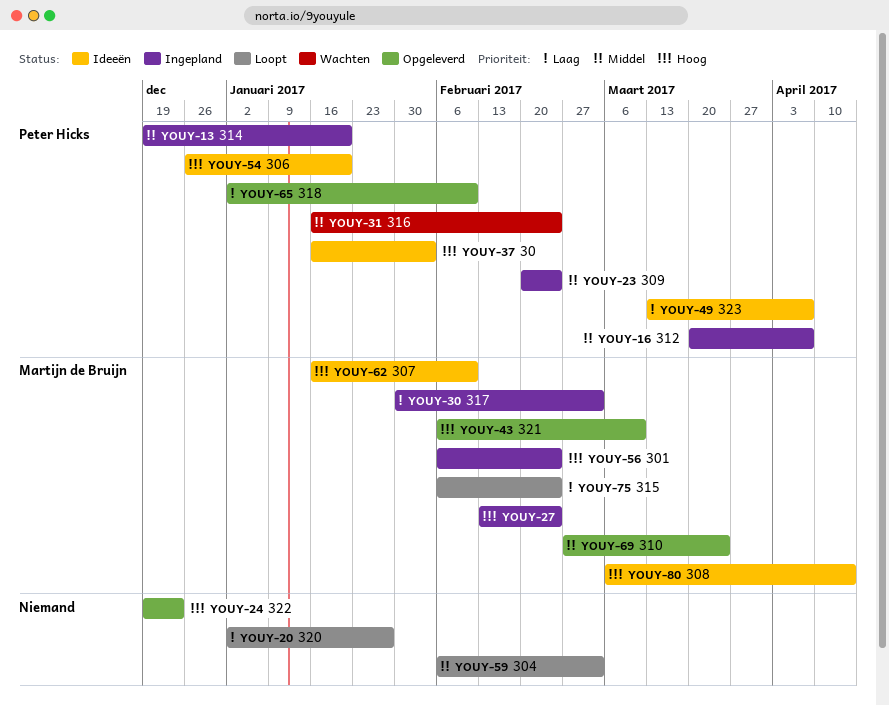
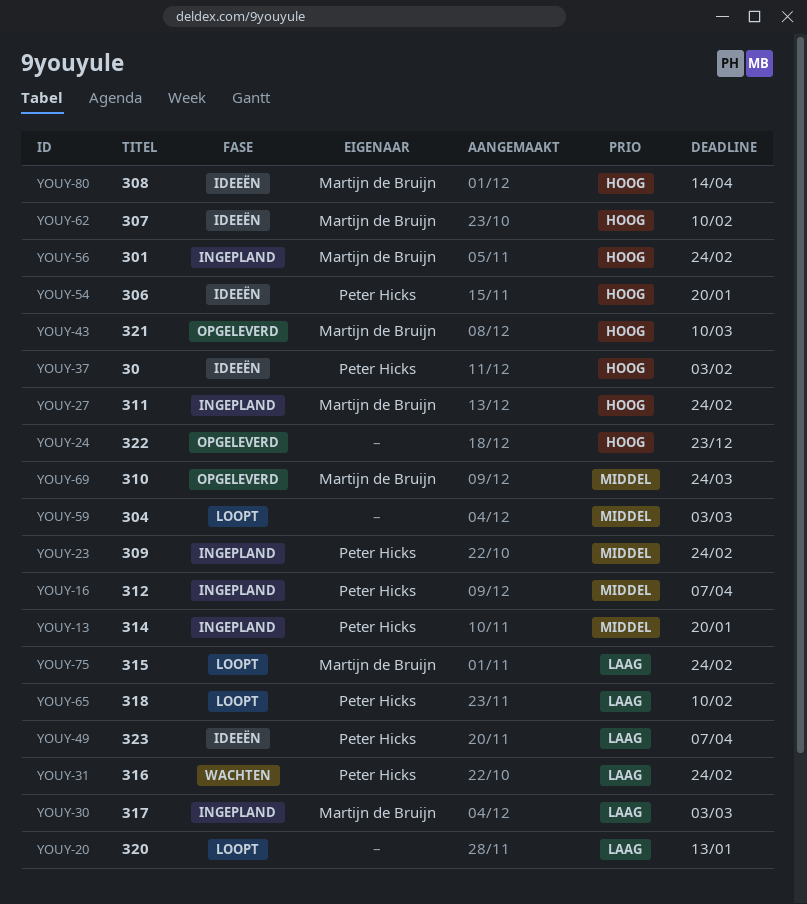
YOUY-20, due: Jan 27 -> Jan 13
YOUY-31, priority: Middel -> Laag
YOUY-65, status: Opgeleverd -> Loopt

